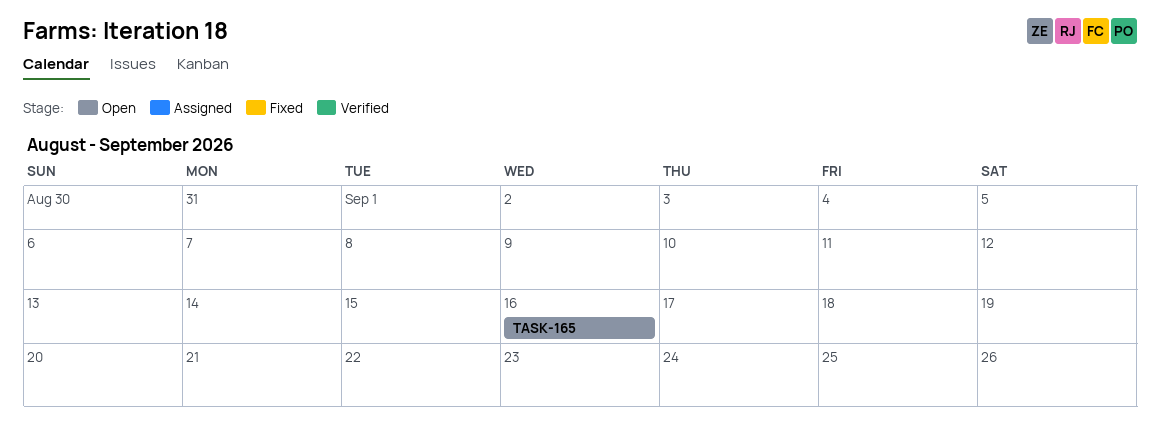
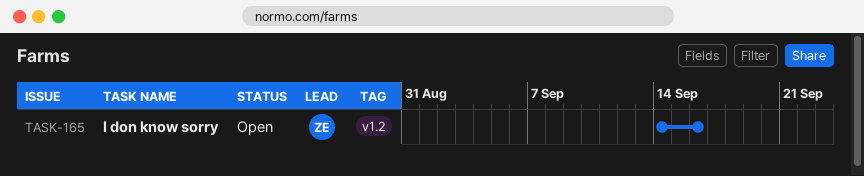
TASK-165, start: Sep 16 -> Sep 14

